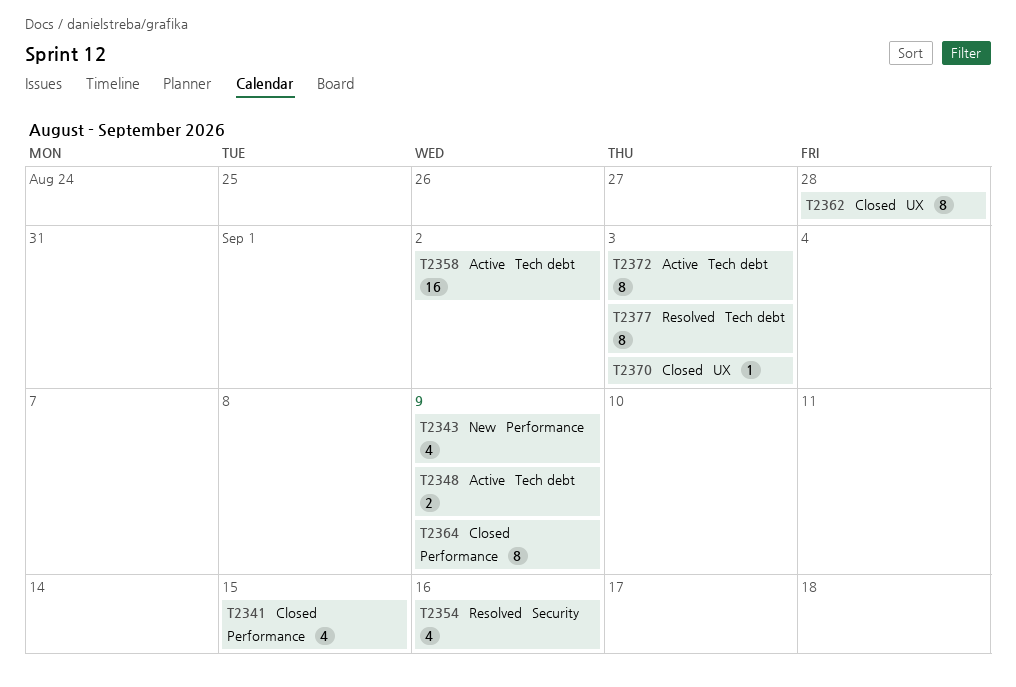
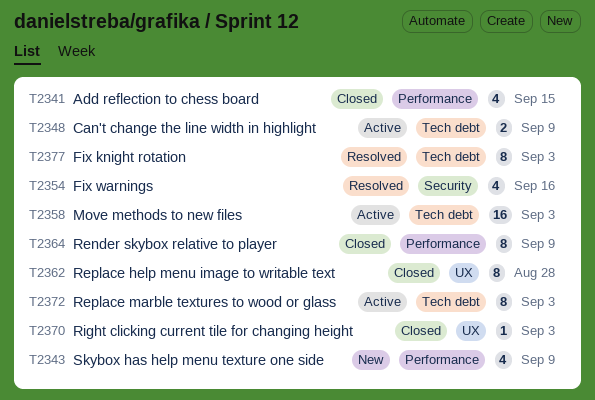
T2358, due: Sep 2 -> Sep 3

